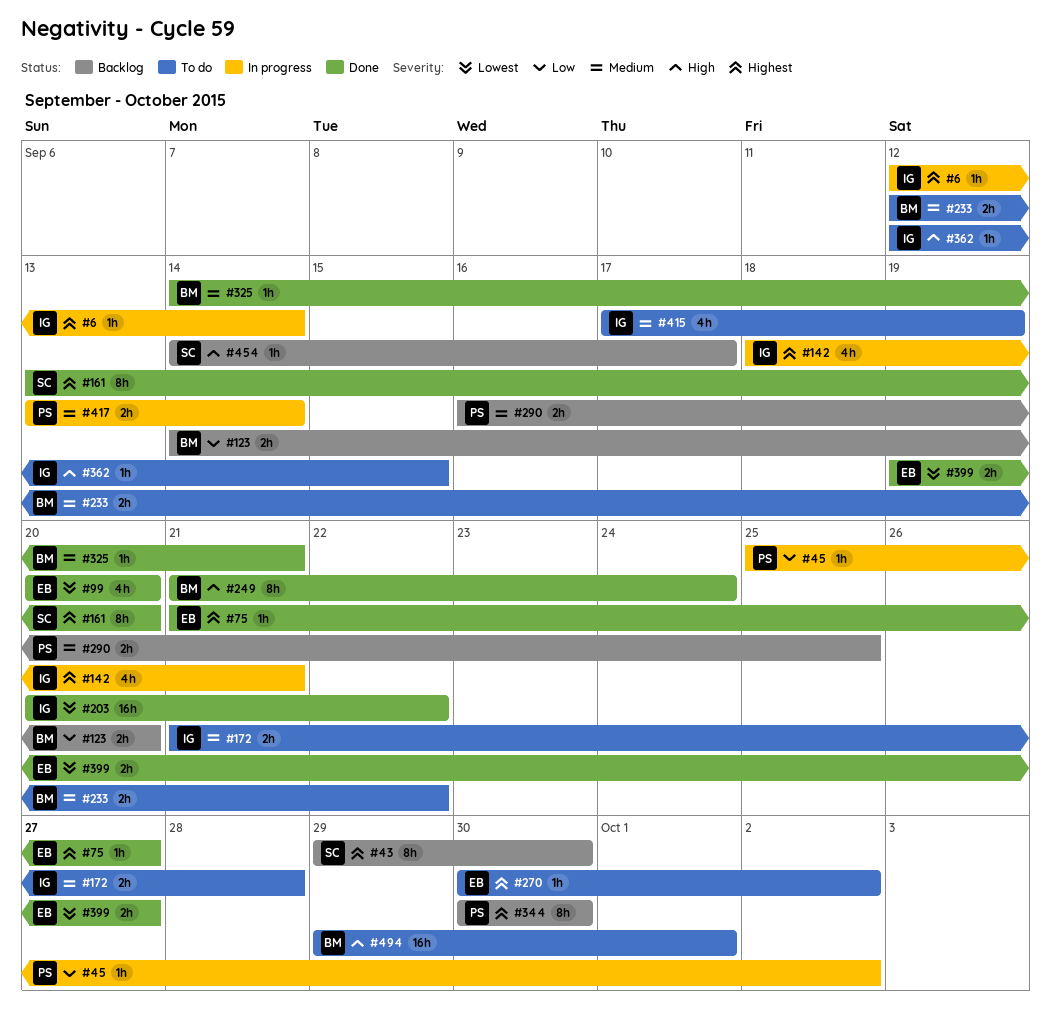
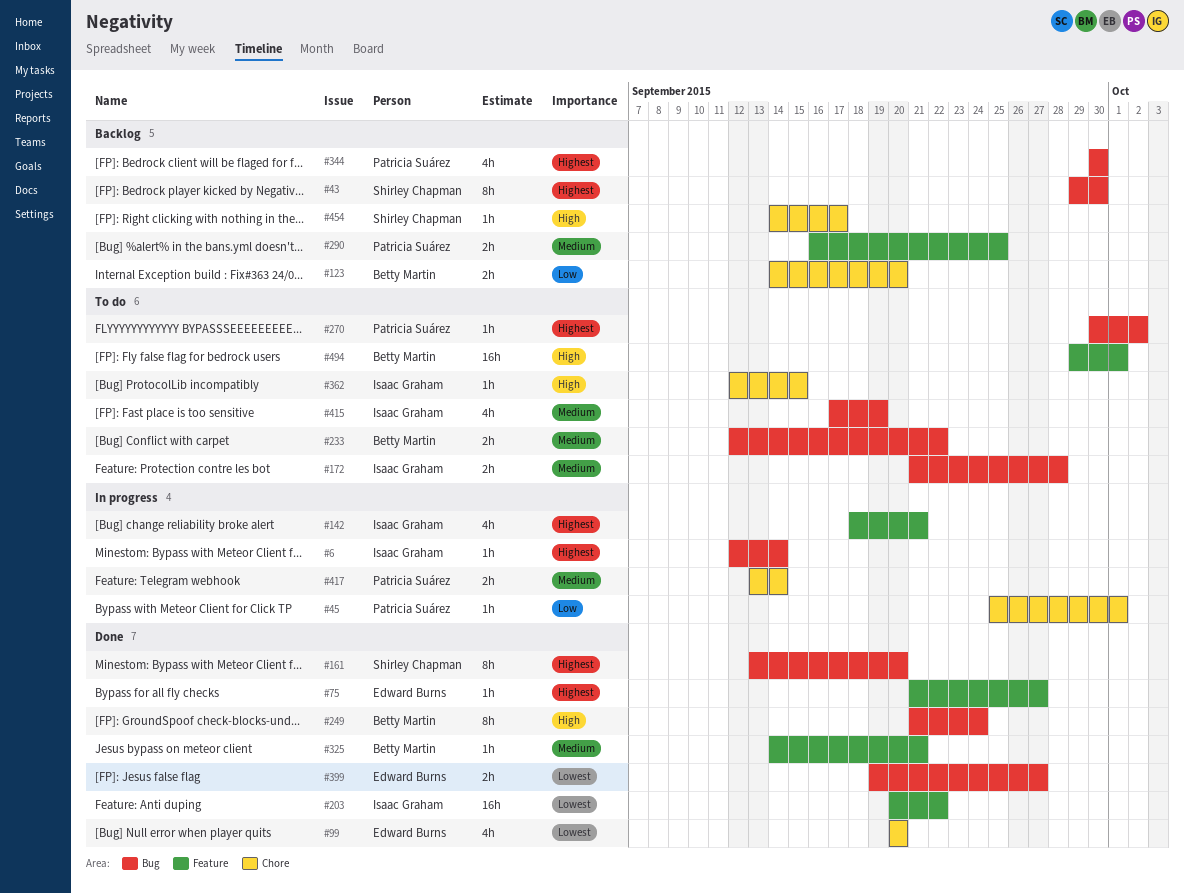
#45, due: Oct 2 -> Oct 1
#270, owner: Edward Burns -> Patricia Suárez
#344, estimate: 8h -> 4h

